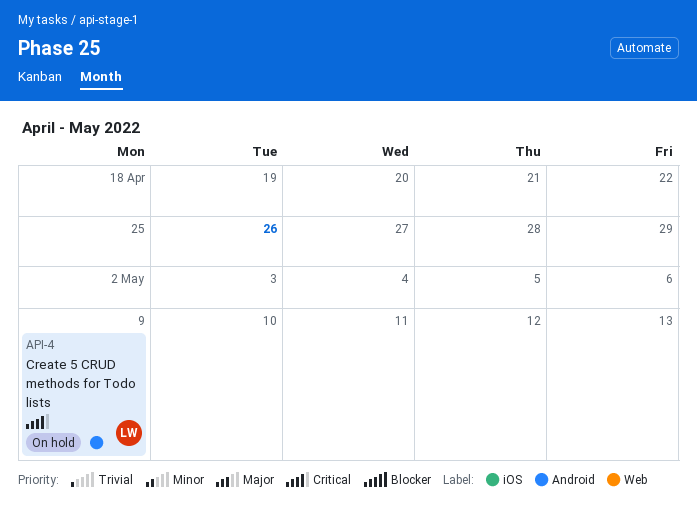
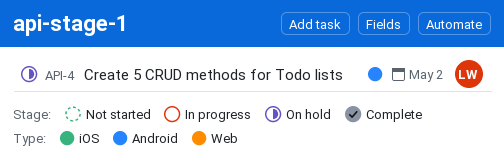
API-4, due: May 9 -> May 2

